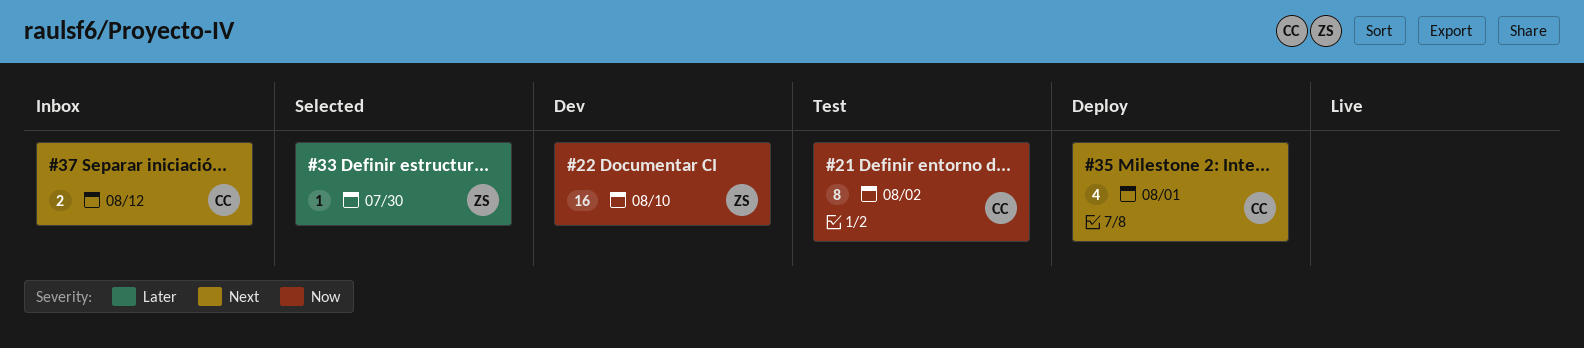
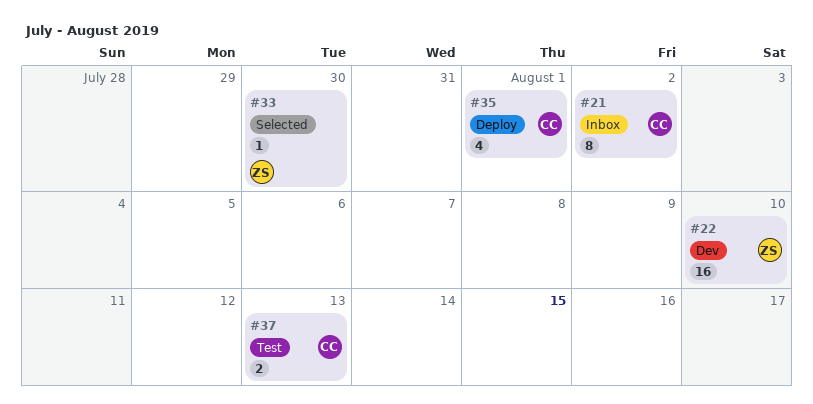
#21, status: Test -> Inbox
#37, status: Inbox -> Test
#37, due: Aug 12 -> Aug 13

